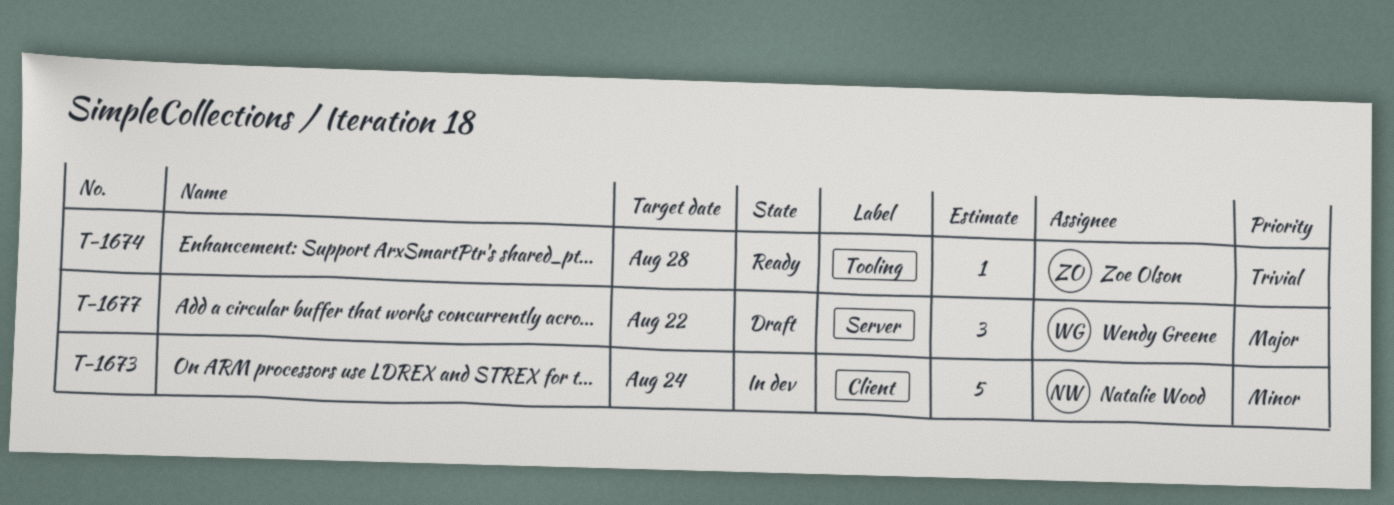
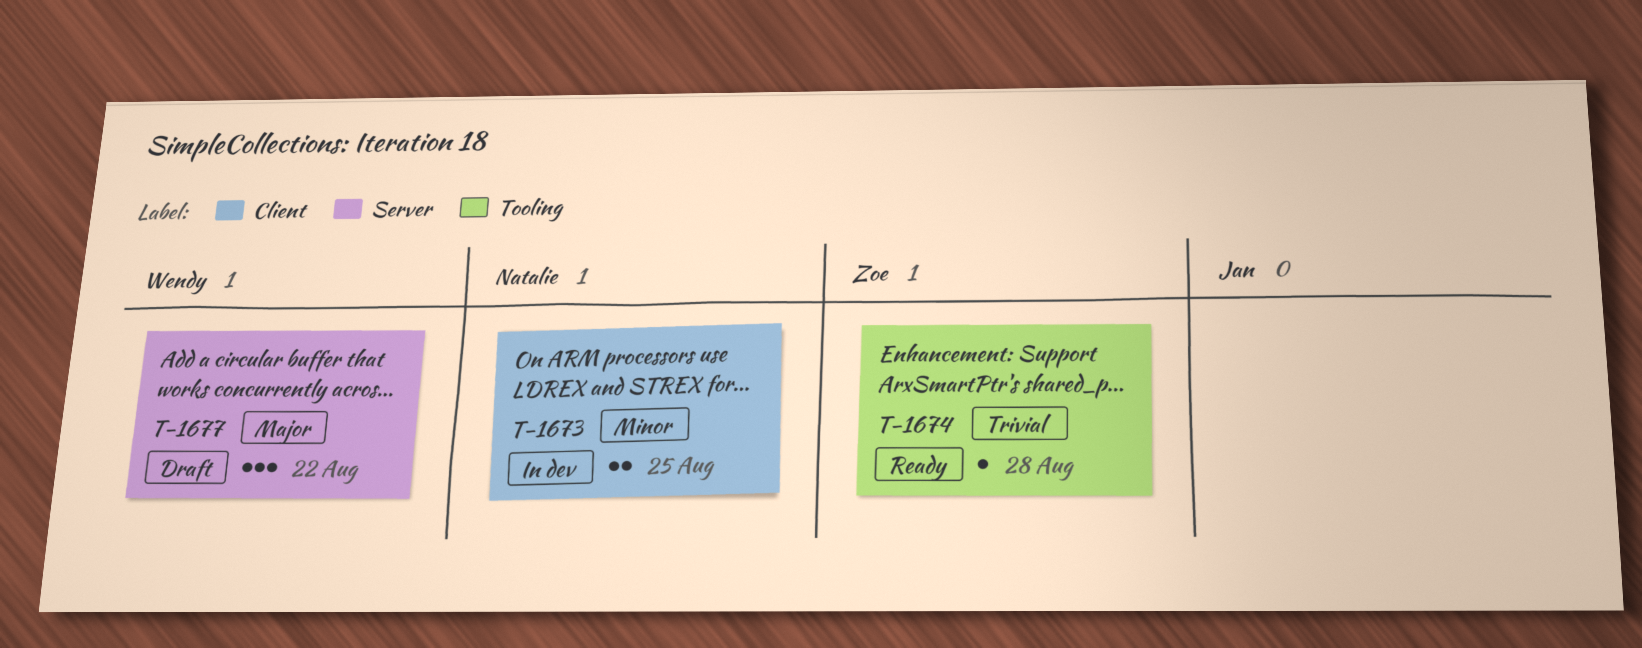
T-1673, estimate: 5 -> 2
T-1673, due: Aug 24 -> Aug 25

